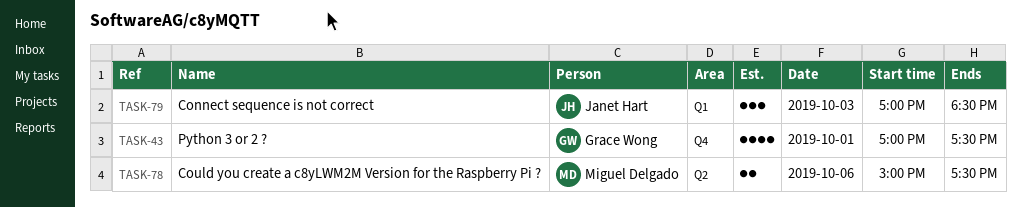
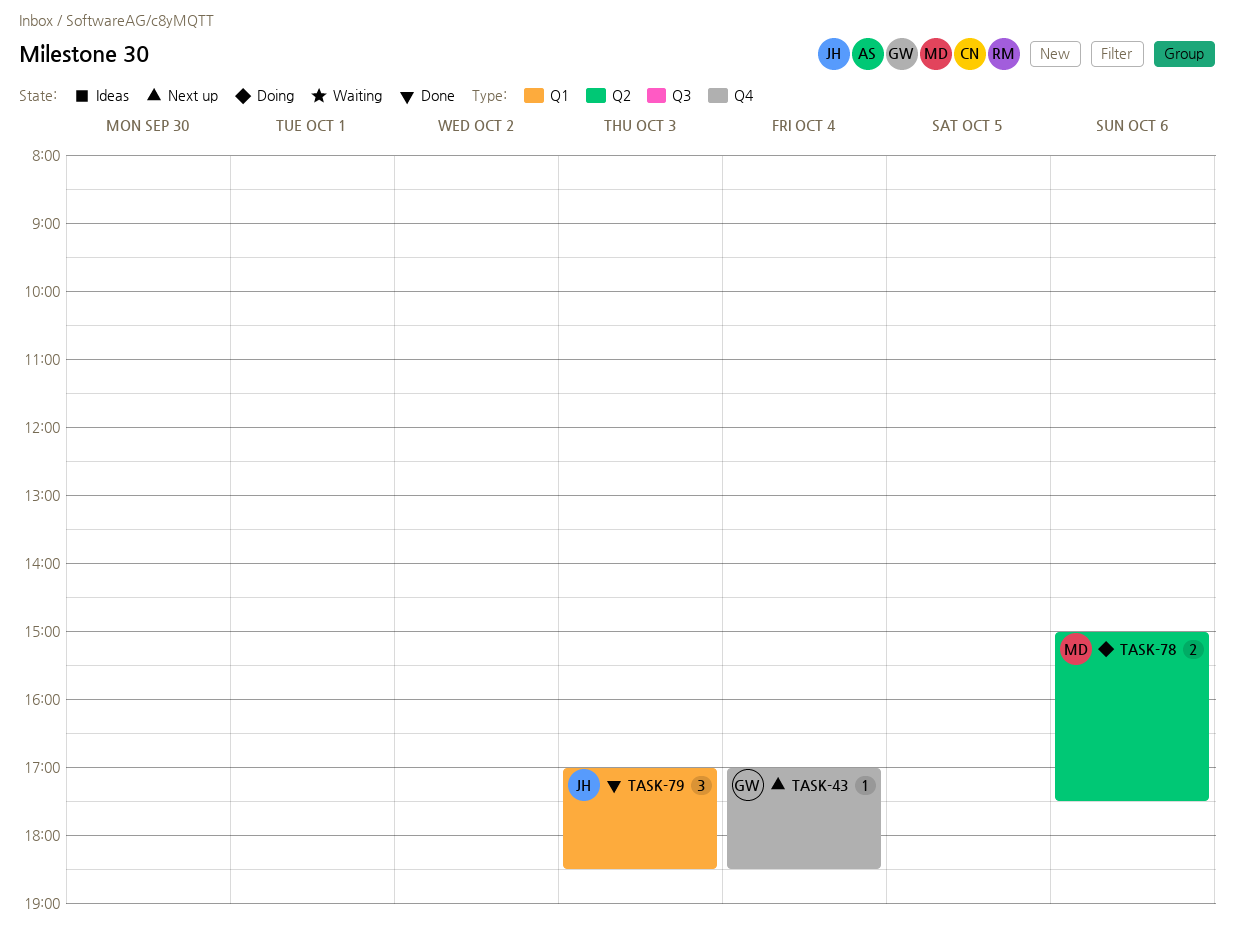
TASK-43, estimate: 4 -> 1
TASK-43, day: Oct 1 -> Oct 4
TASK-43, ends: 17:30 -> 18:30

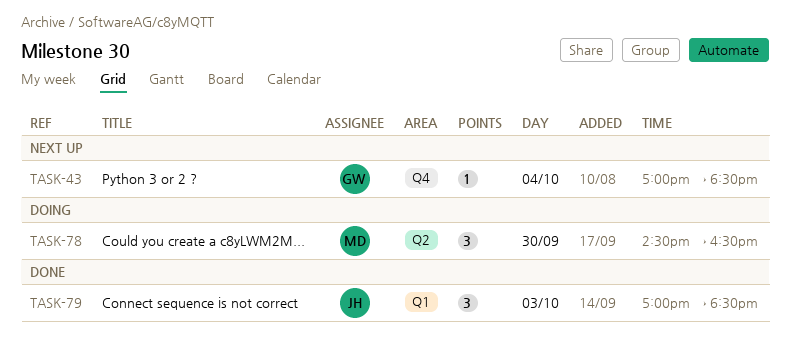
TASK-78, estimate: 2 -> 3
TASK-78, day: Oct 6 -> Sep 30
TASK-78, begins: 15:00 -> 14:30
TASK-78, ends: 17:30 -> 16:30

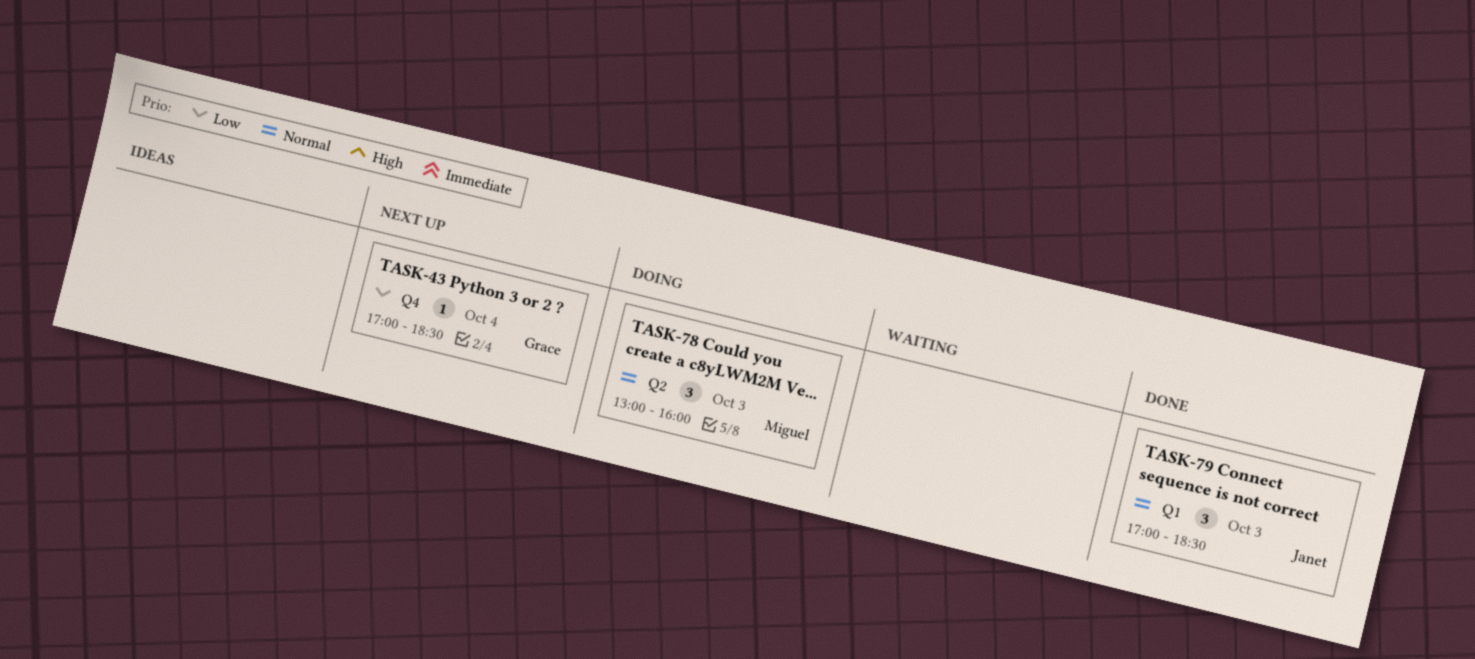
TASK-78, day: Sep 30 -> Oct 3
TASK-78, begins: 14:30 -> 13:00
TASK-78, ends: 16:30 -> 16:00

